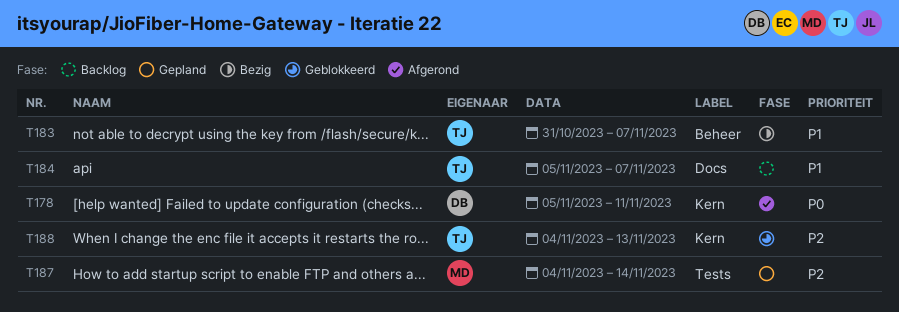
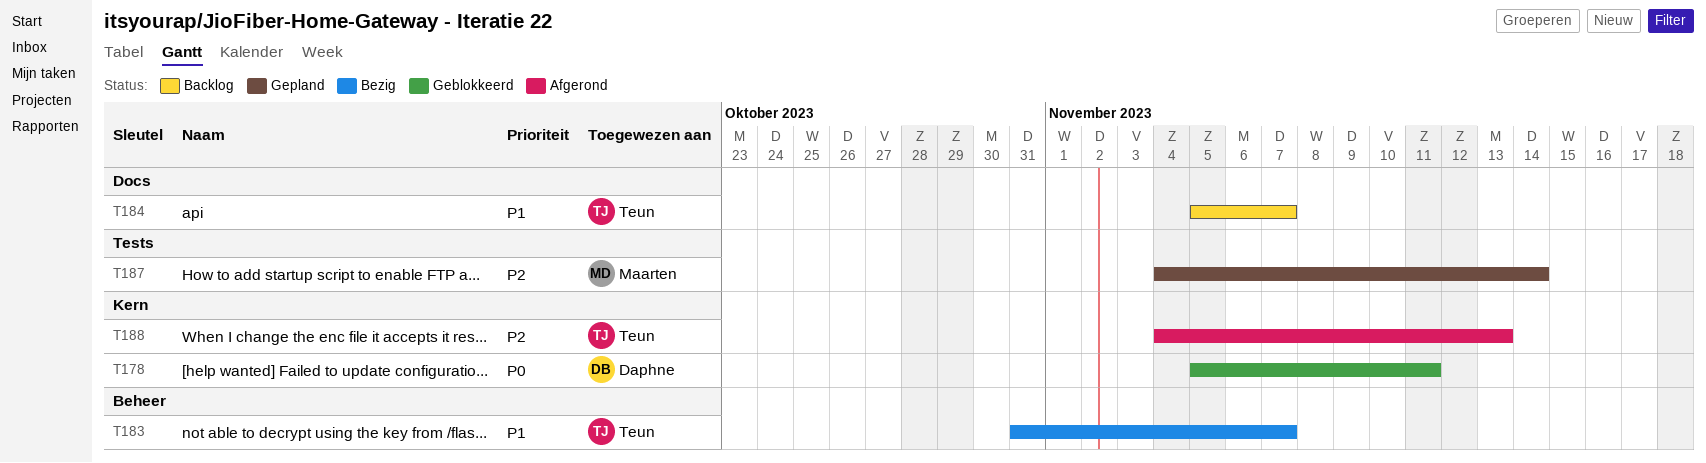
T178, status: Afgerond -> Geblokkeerd
T188, status: Geblokkeerd -> Afgerond

